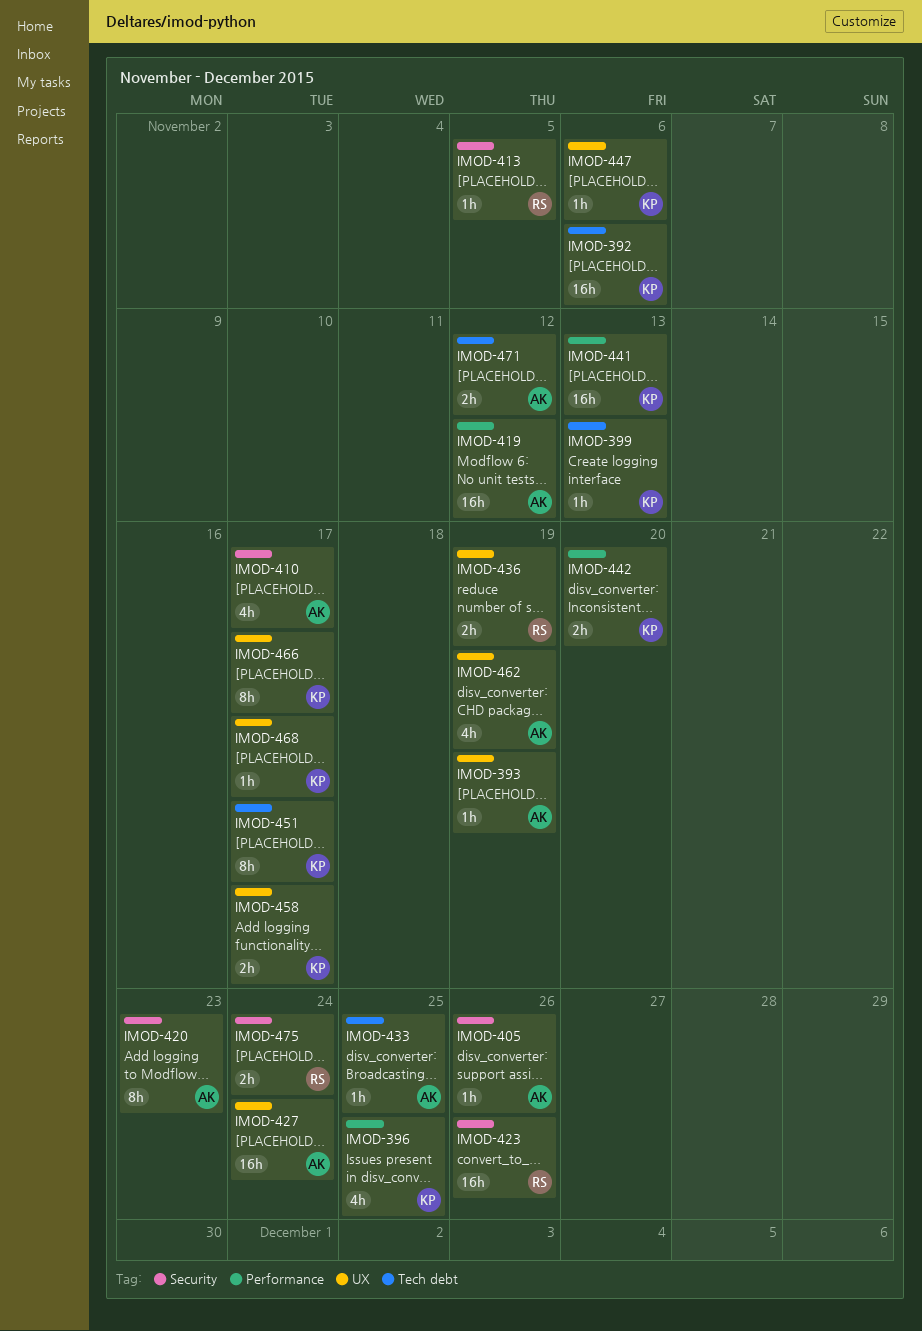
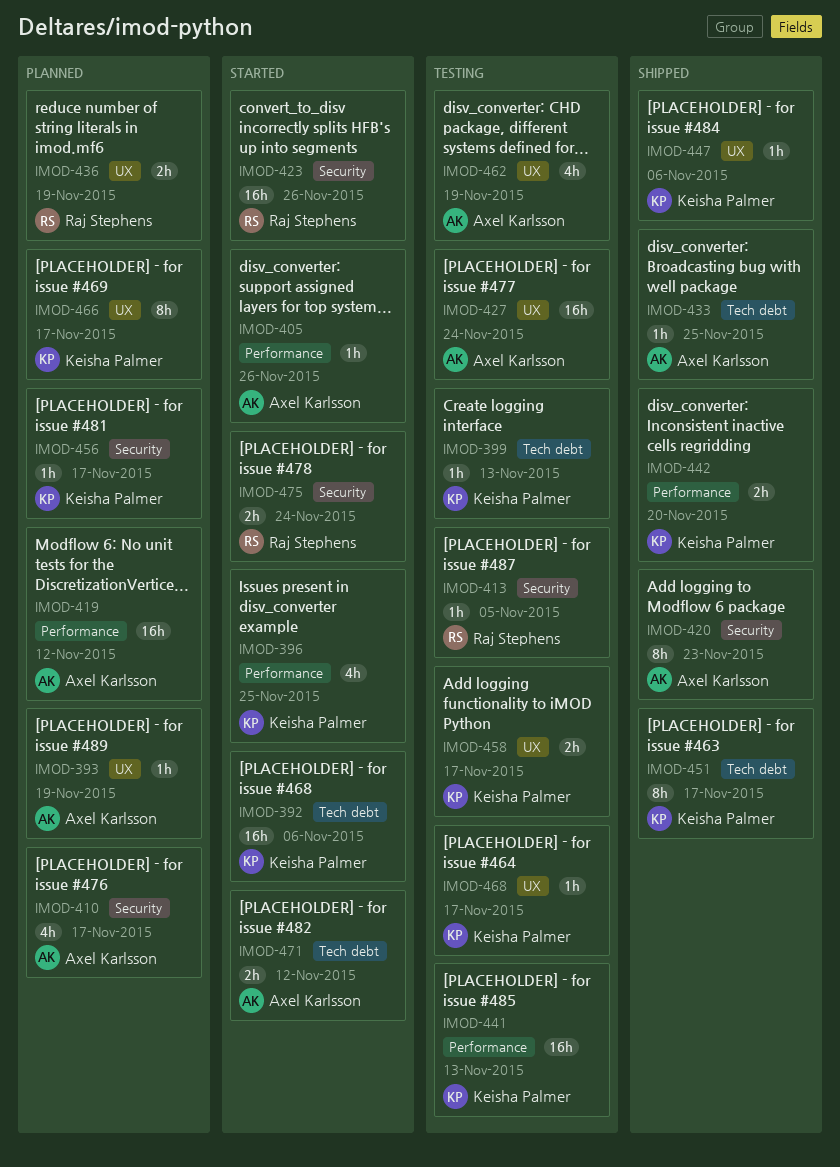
IMOD-405, label: Security -> Performance
IMOD-456: none -> present

